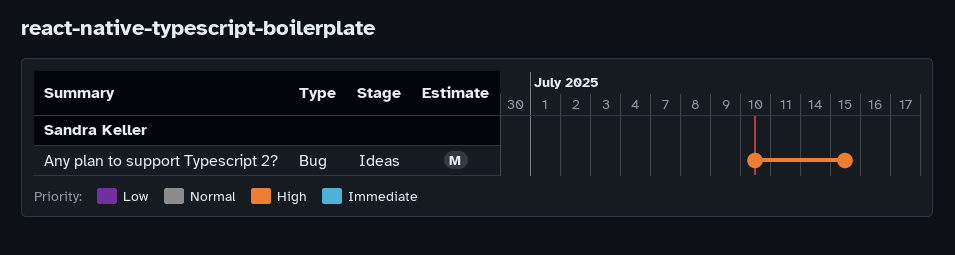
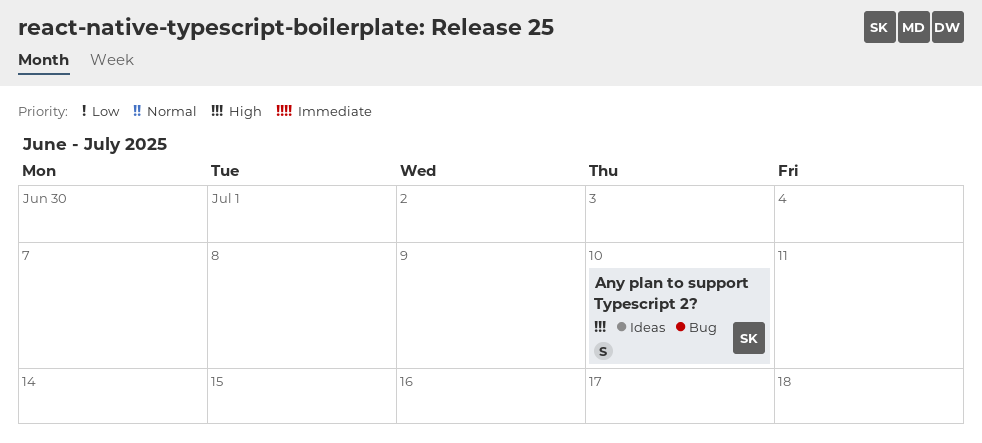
Any plan to support Typescript 2?, estimate: M -> S
Any plan to support Typescript 2?, due: Jul 15 -> Jul 10

